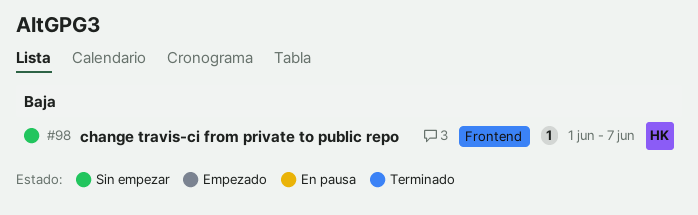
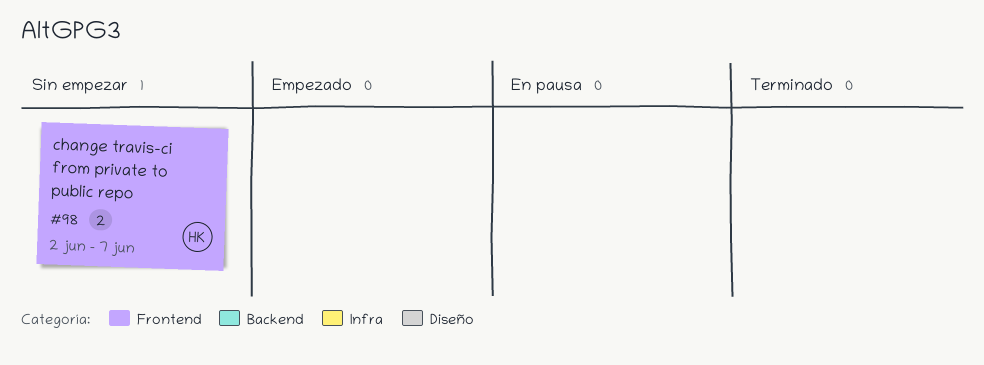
#98, estimate: 1 -> 2
#98, start: Jun 1 -> Jun 2

